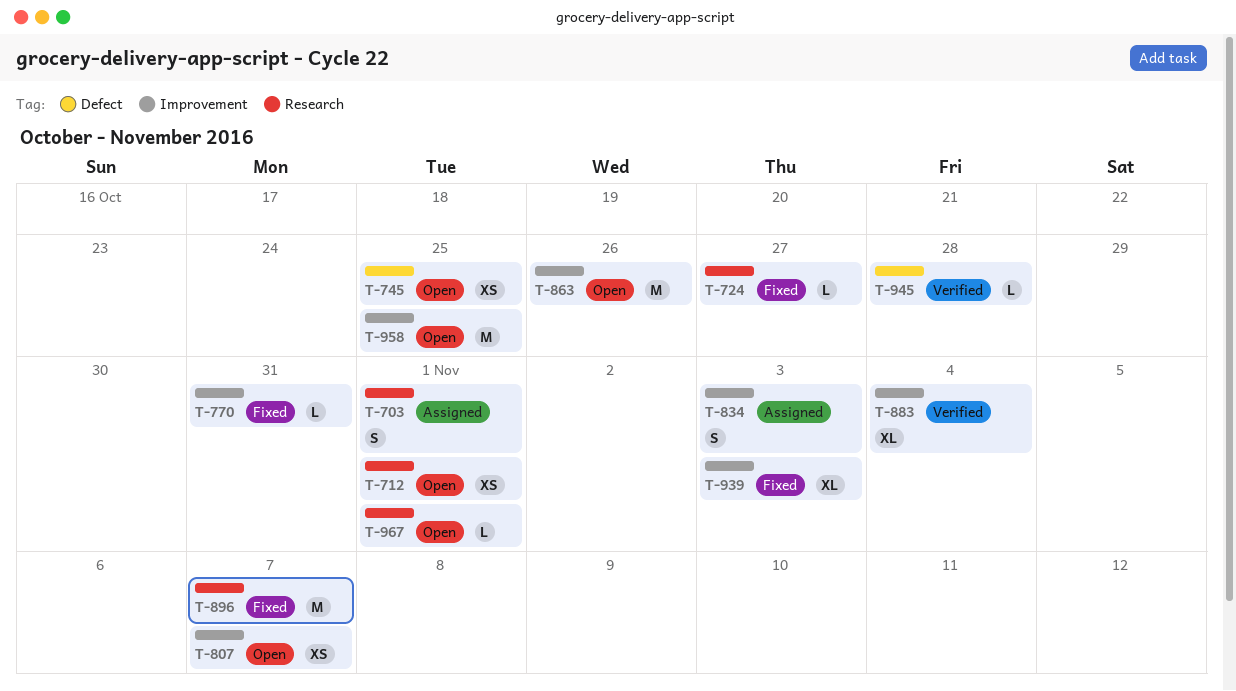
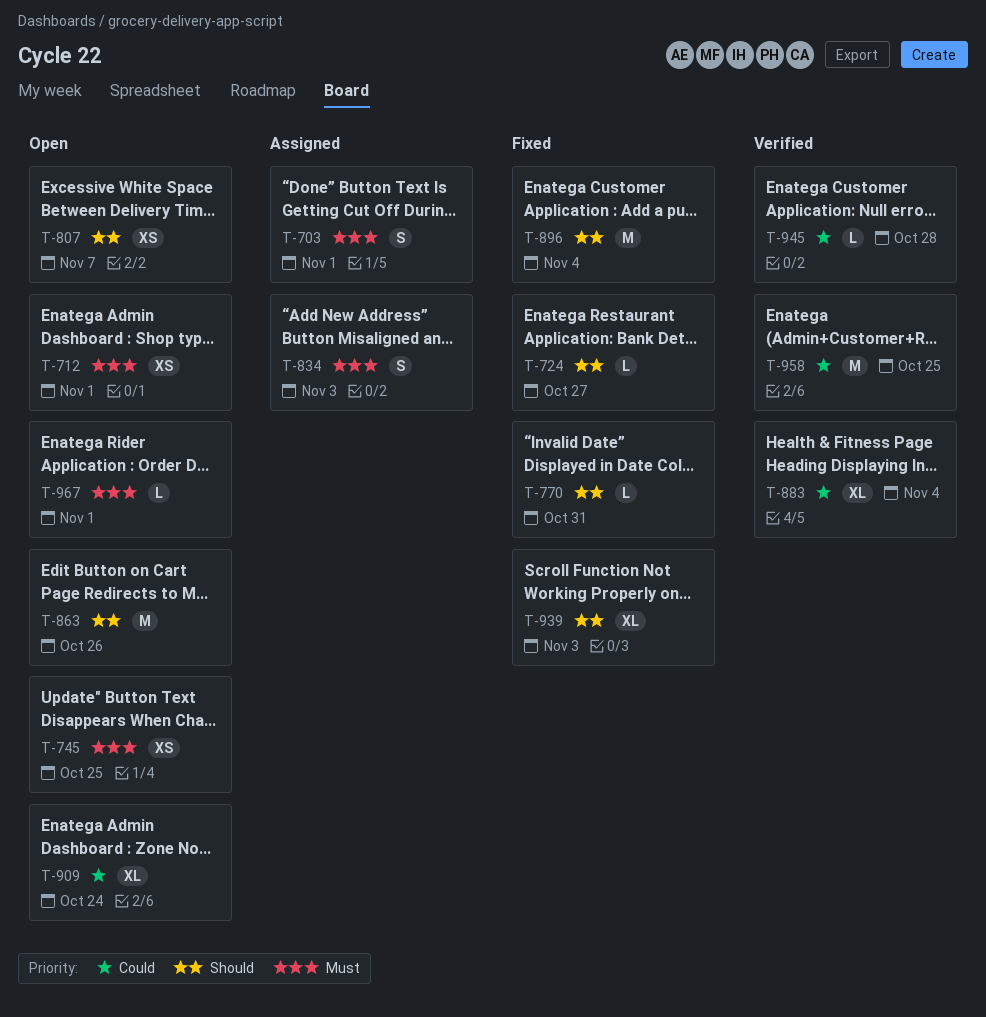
T-896, due: Nov 7 -> Nov 4
T-909: none -> present
T-958, status: Open -> Verified

